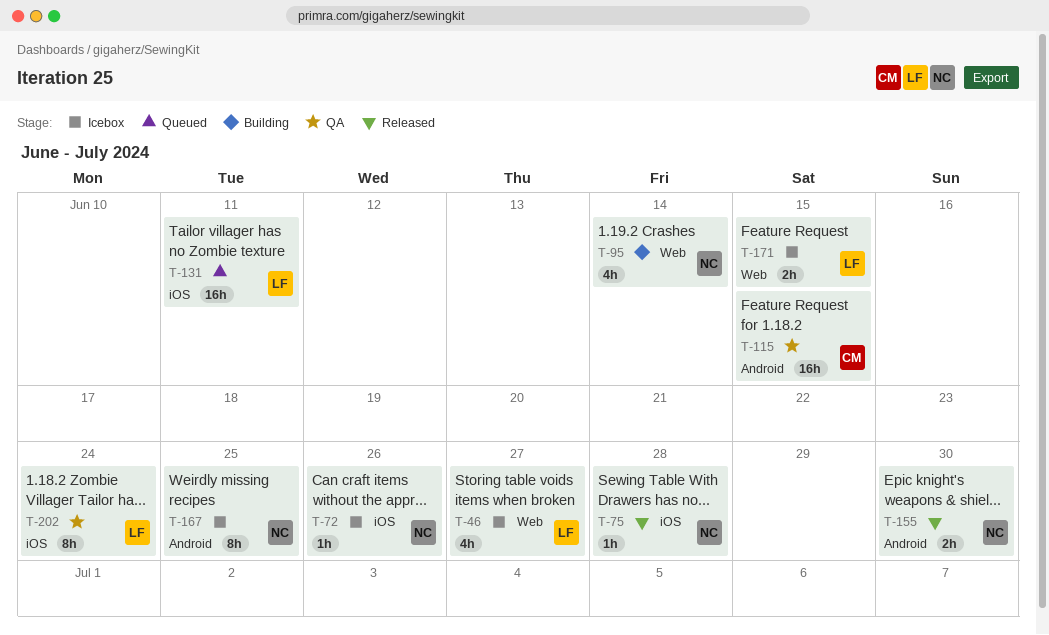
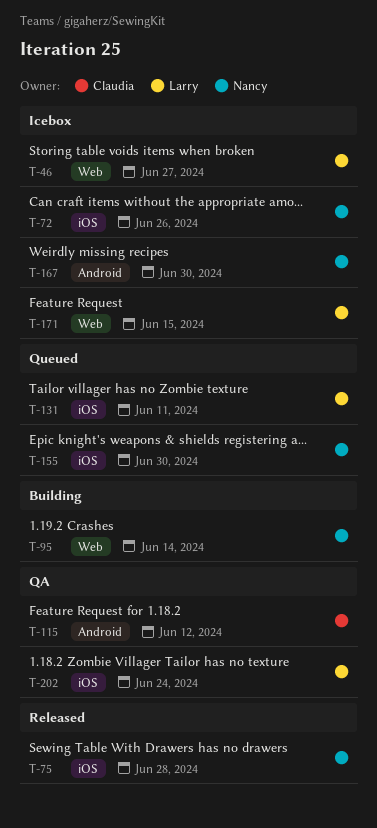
T-115, due: Jun 15 -> Jun 12
T-155, status: Released -> Queued
T-155, label: Android -> iOS
T-167, due: Jun 25 -> Jun 30

